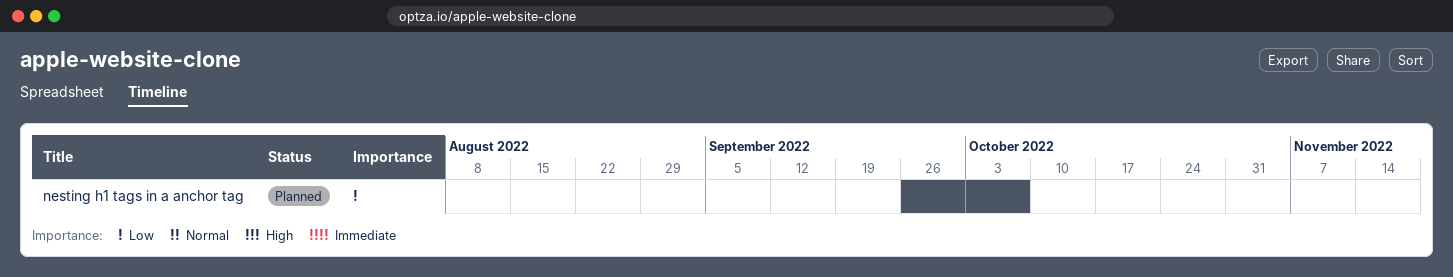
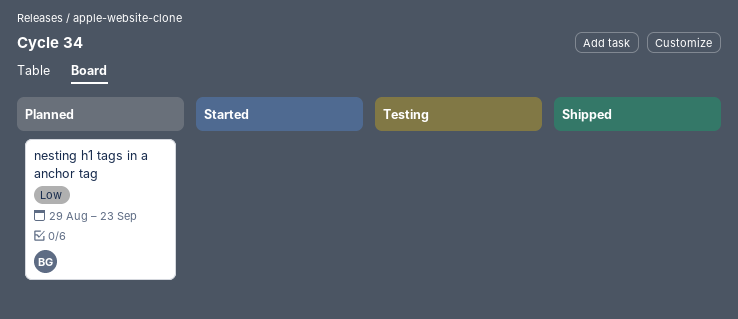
nesting h1 tags in a anchor tag, start: Sep 26 -> Aug 29
nesting h1 tags in a anchor tag, due: Oct 7 -> Sep 23

